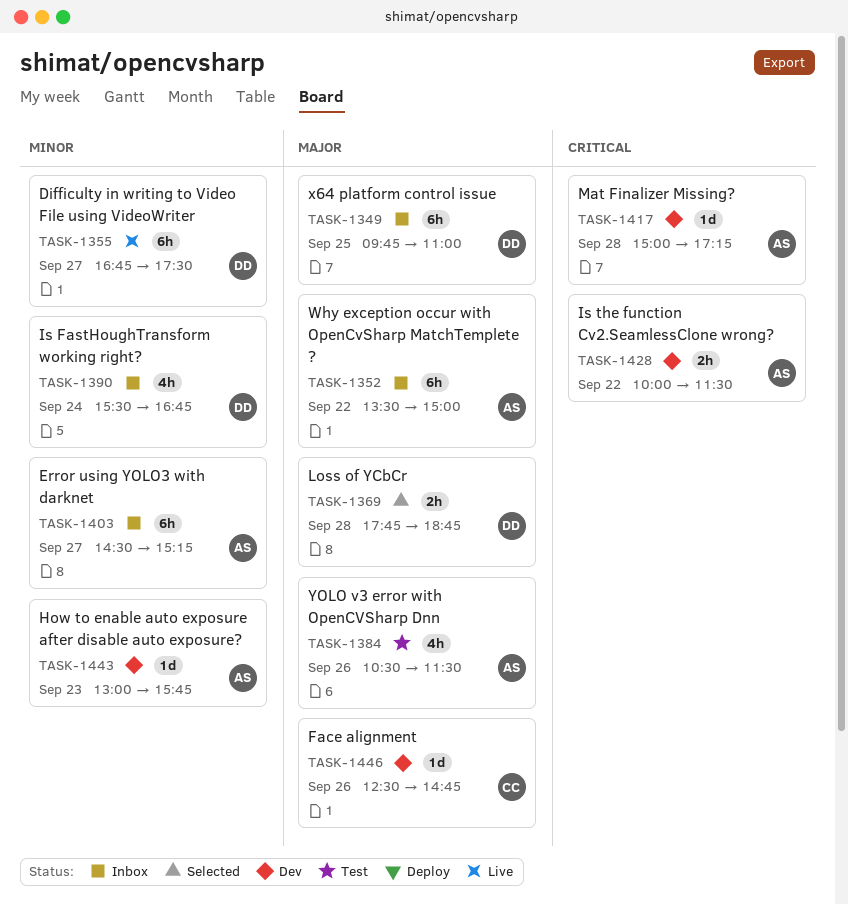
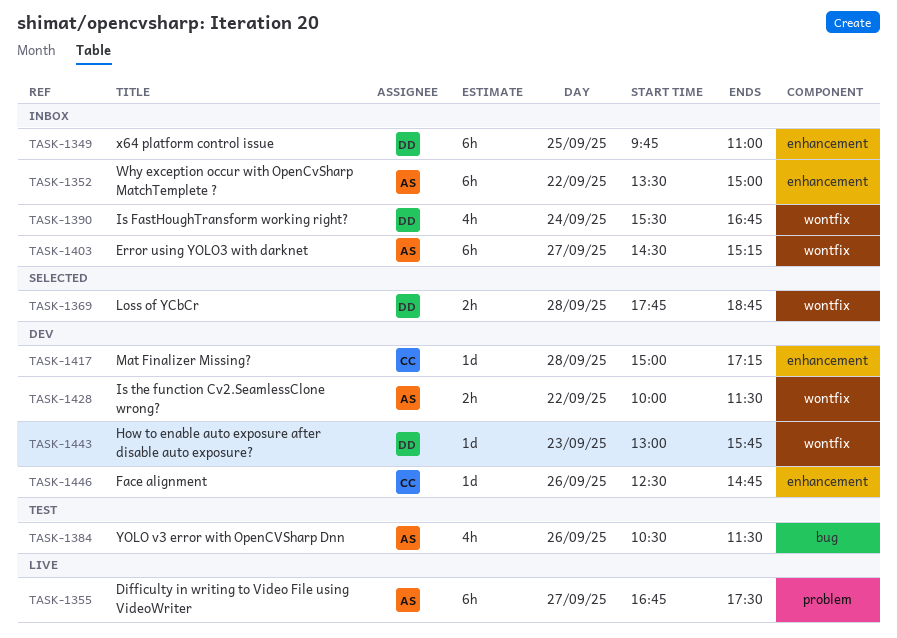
TASK-1355, owner: DD -> AS
TASK-1417, owner: AS -> CC
TASK-1443, owner: AS -> DD

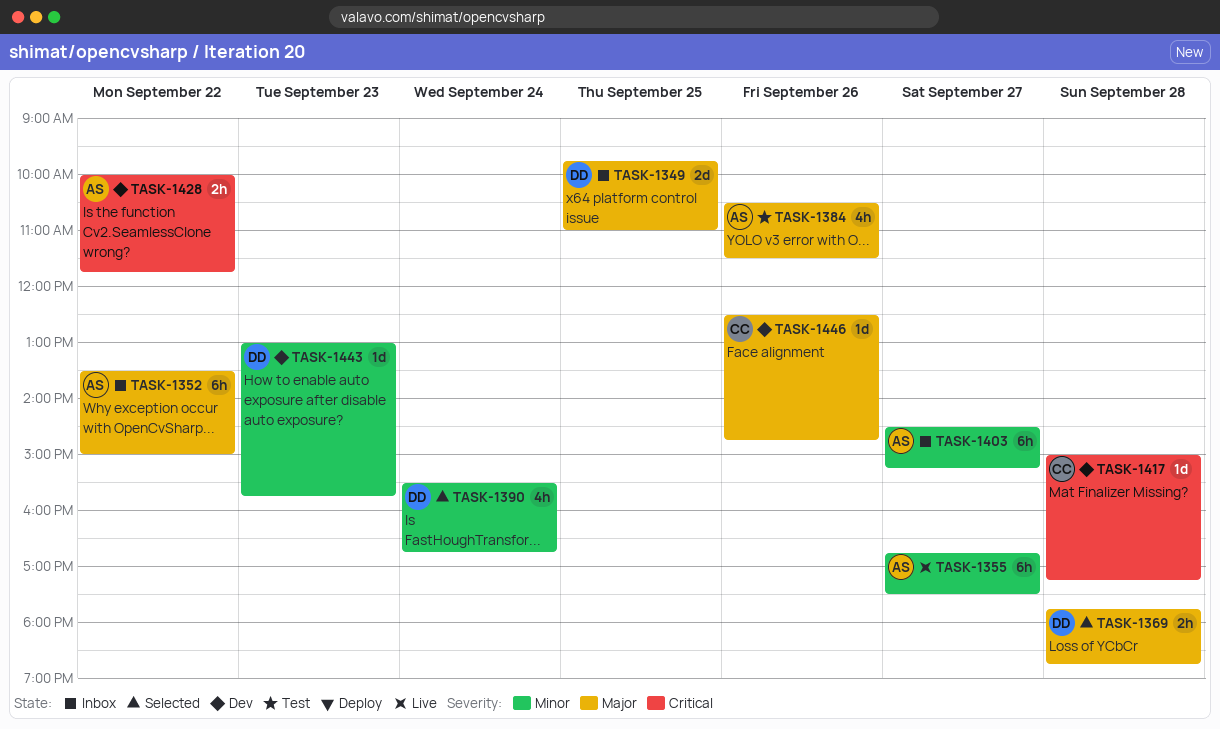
TASK-1349, estimate: 6h -> 2d
TASK-1390, status: Inbox -> Selected
TASK-1428, ends: 11:30 -> 11:45

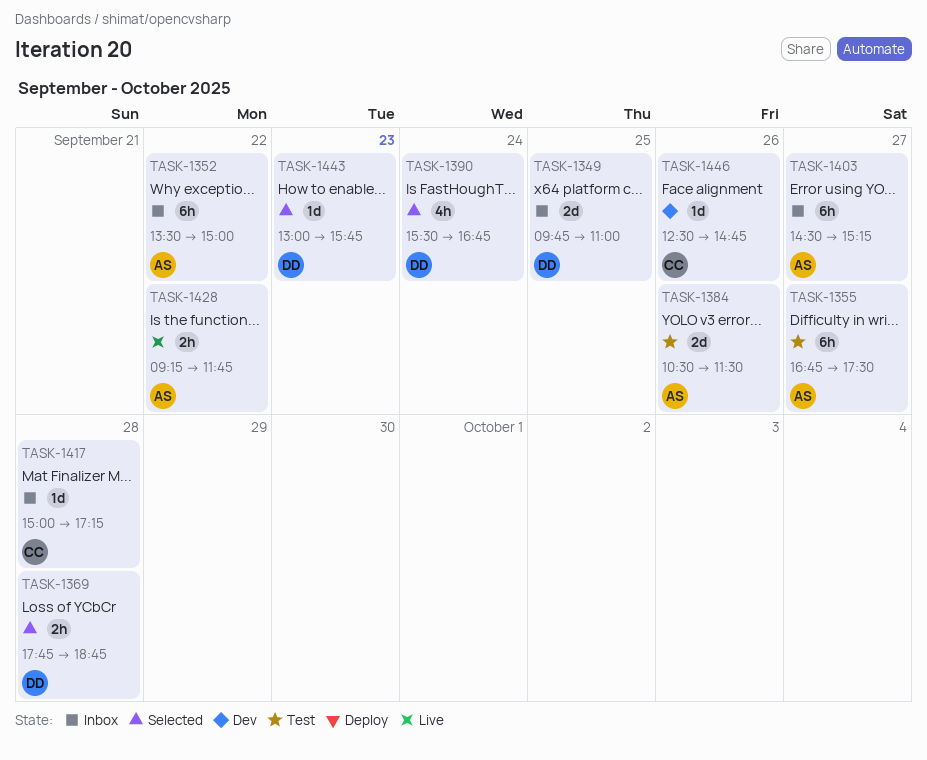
TASK-1355, status: Live -> Test
TASK-1384, estimate: 4h -> 2d
TASK-1417, status: Dev -> Inbox
TASK-1428, status: Dev -> Live
TASK-1428, begins: 10:00 -> 09:15
TASK-1443, status: Dev -> Selected

